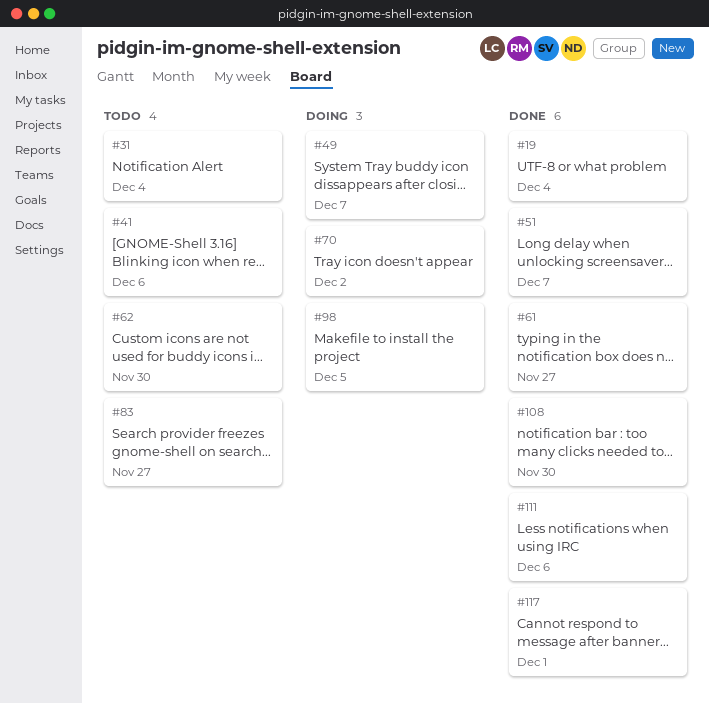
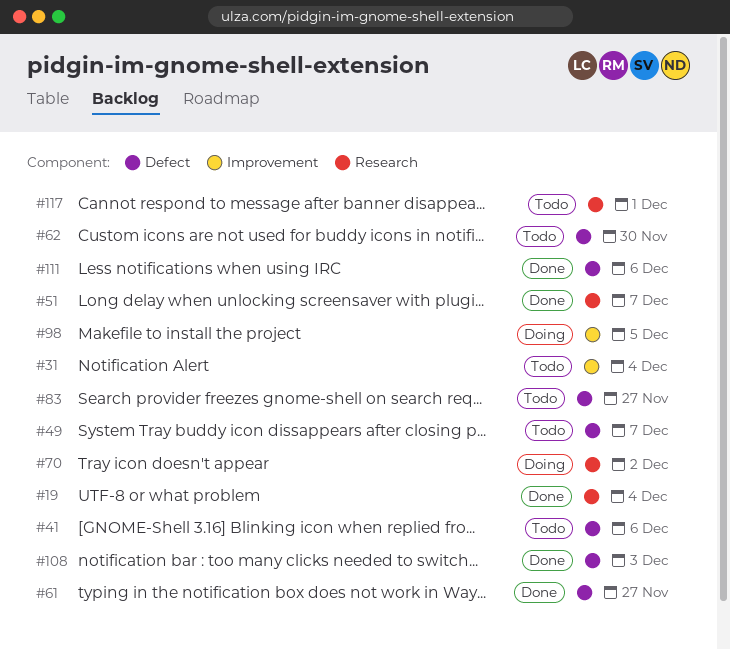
#49, status: Doing -> Todo
#108, due: Nov 30 -> Dec 3
#117, status: Done -> Todo

